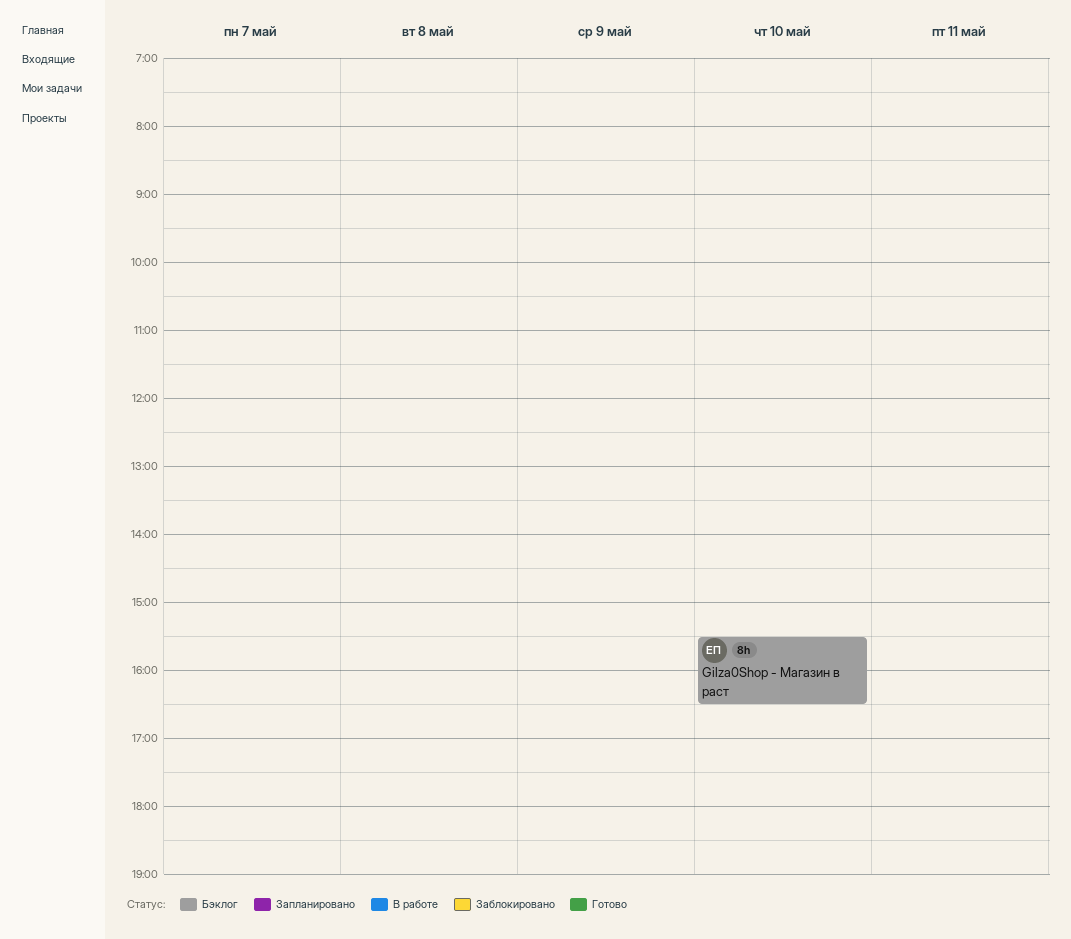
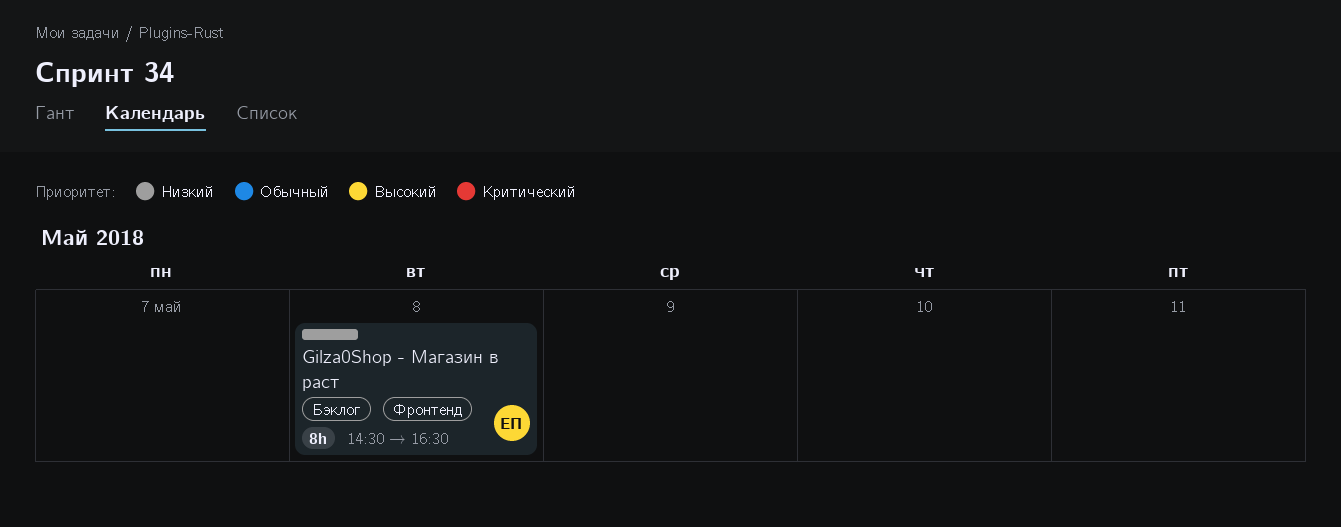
Gilza0Shop - Магазин в раст, day: May 10 -> May 8
Gilza0Shop - Магазин в раст, begins: 15:30 -> 14:30

